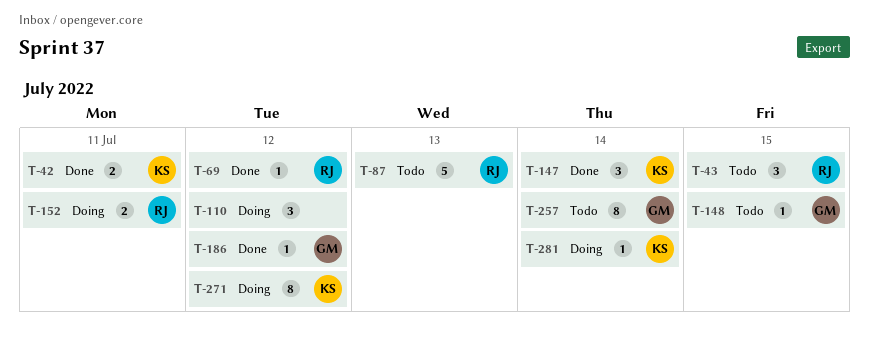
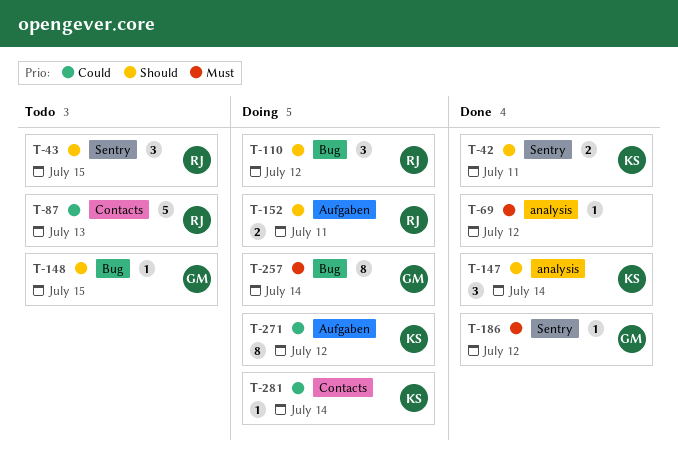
T-69, owner: RJ -> none
T-110, owner: none -> RJ
T-257, status: Todo -> Doing

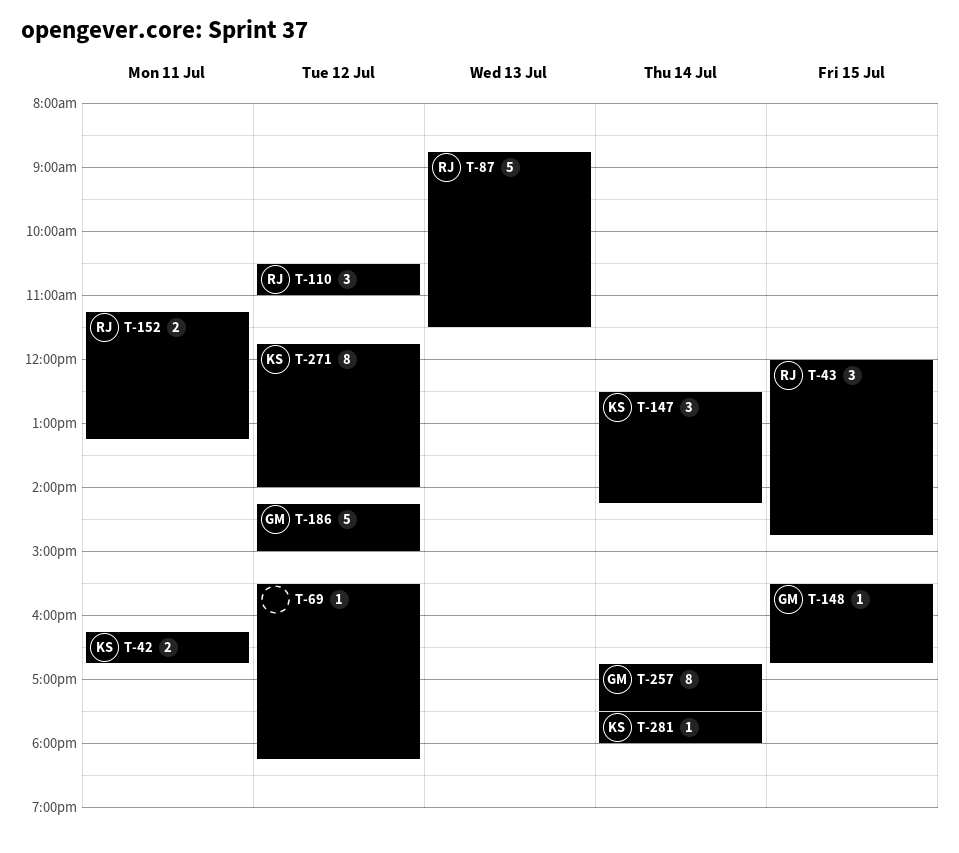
T-186, estimate: 1 -> 5

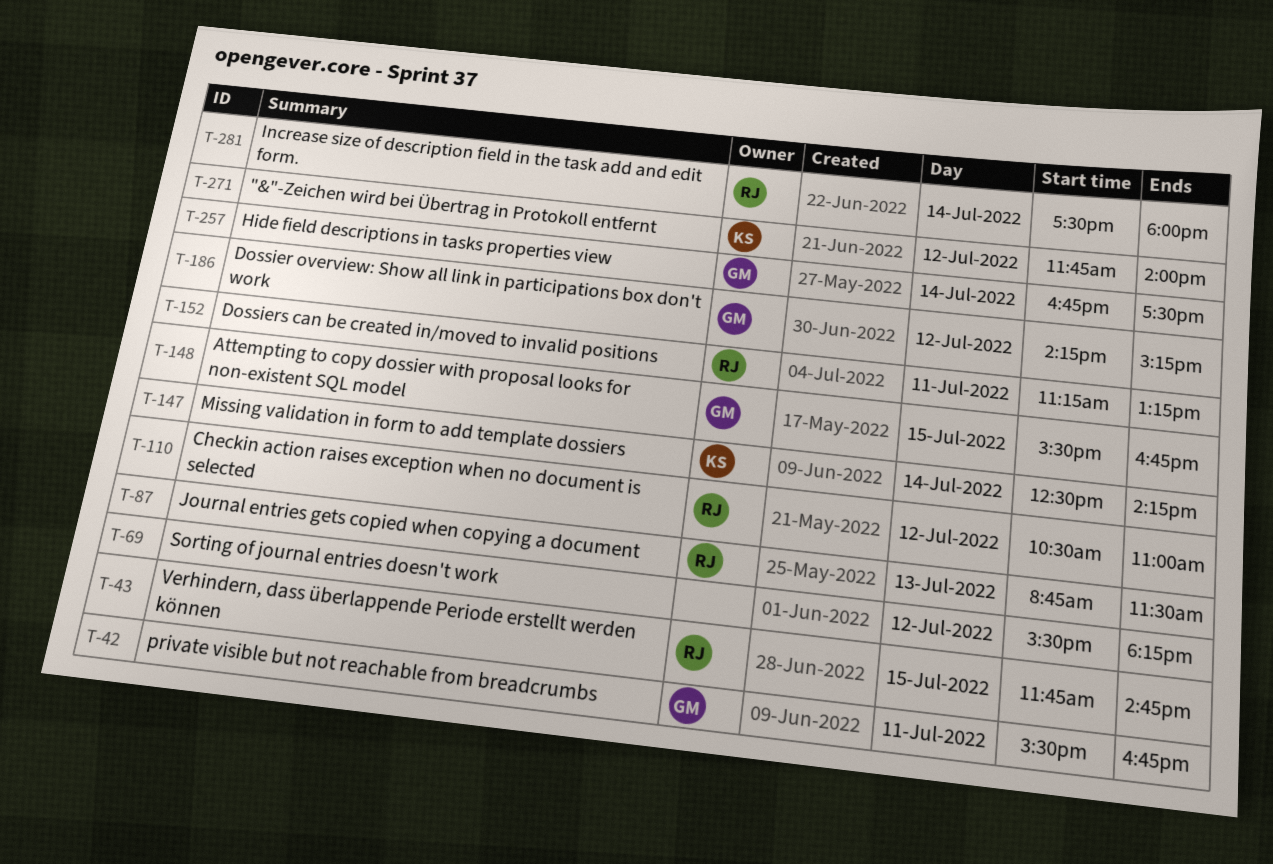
T-42, owner: KS -> GM
T-42, begins: 16:15 -> 15:30
T-43, begins: 12:00 -> 11:45
T-186, ends: 15:00 -> 15:15
T-281, owner: KS -> RJ

